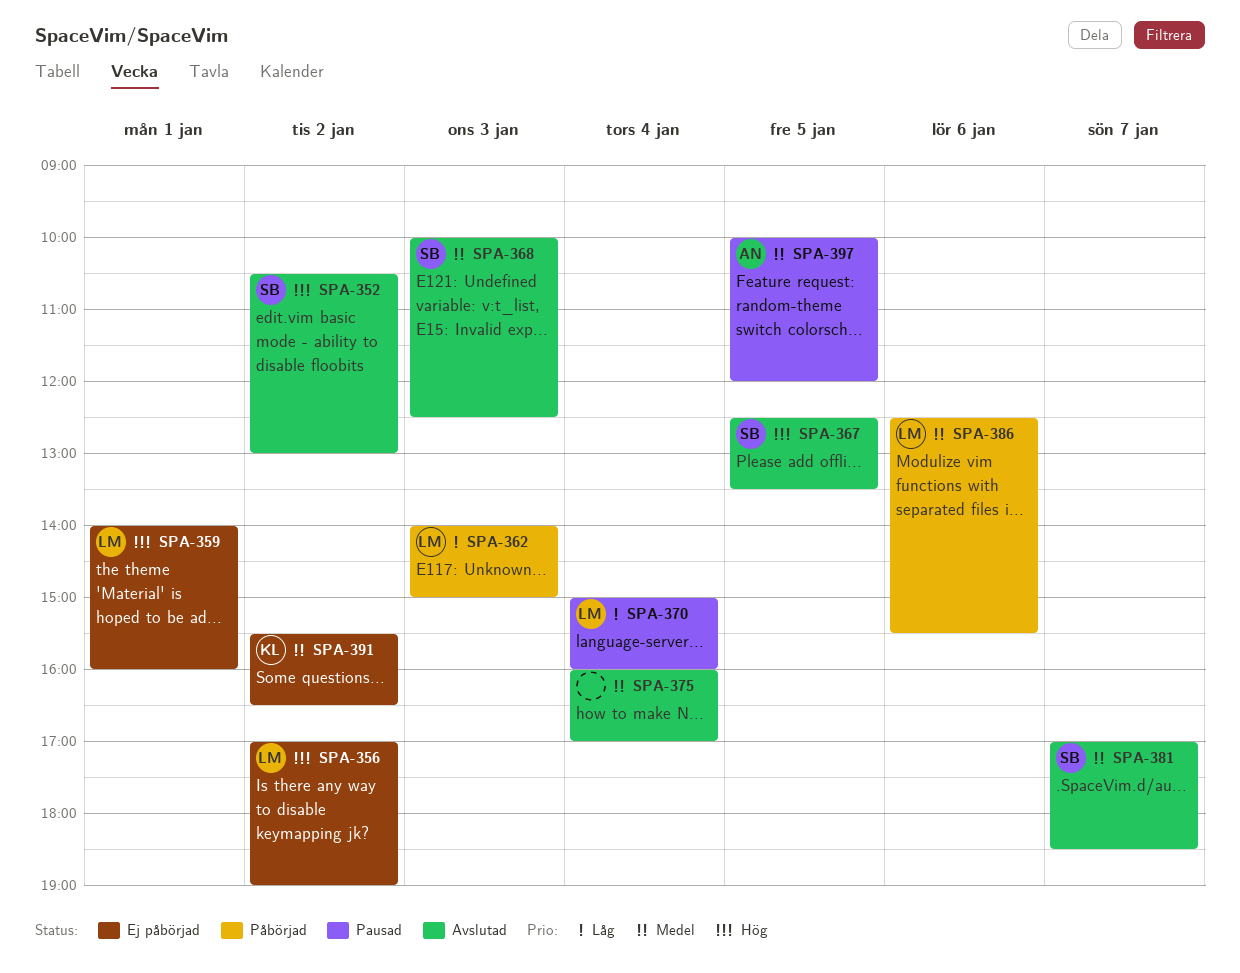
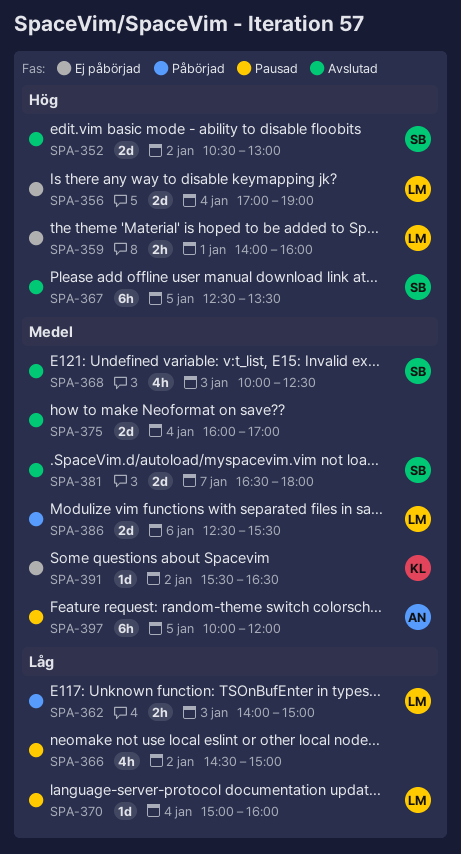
SPA-356, day: Jan 2 -> Jan 4
SPA-366: none -> present
SPA-381, begins: 17:00 -> 16:30
SPA-381, ends: 18:30 -> 18:00

